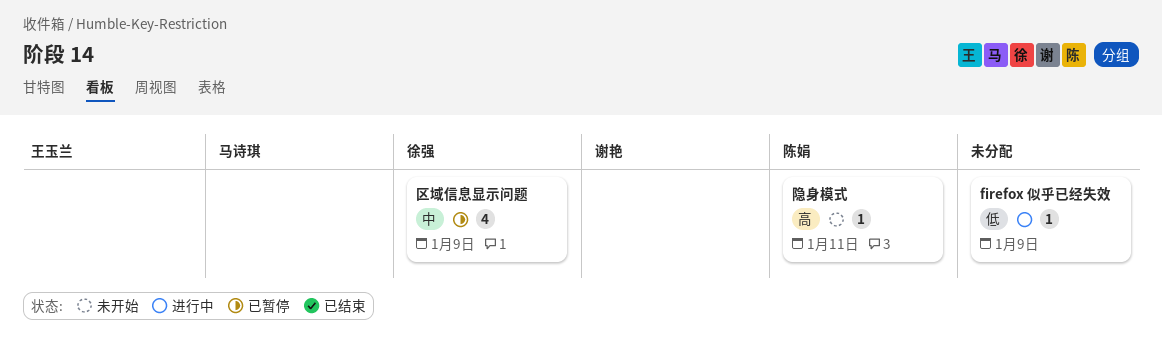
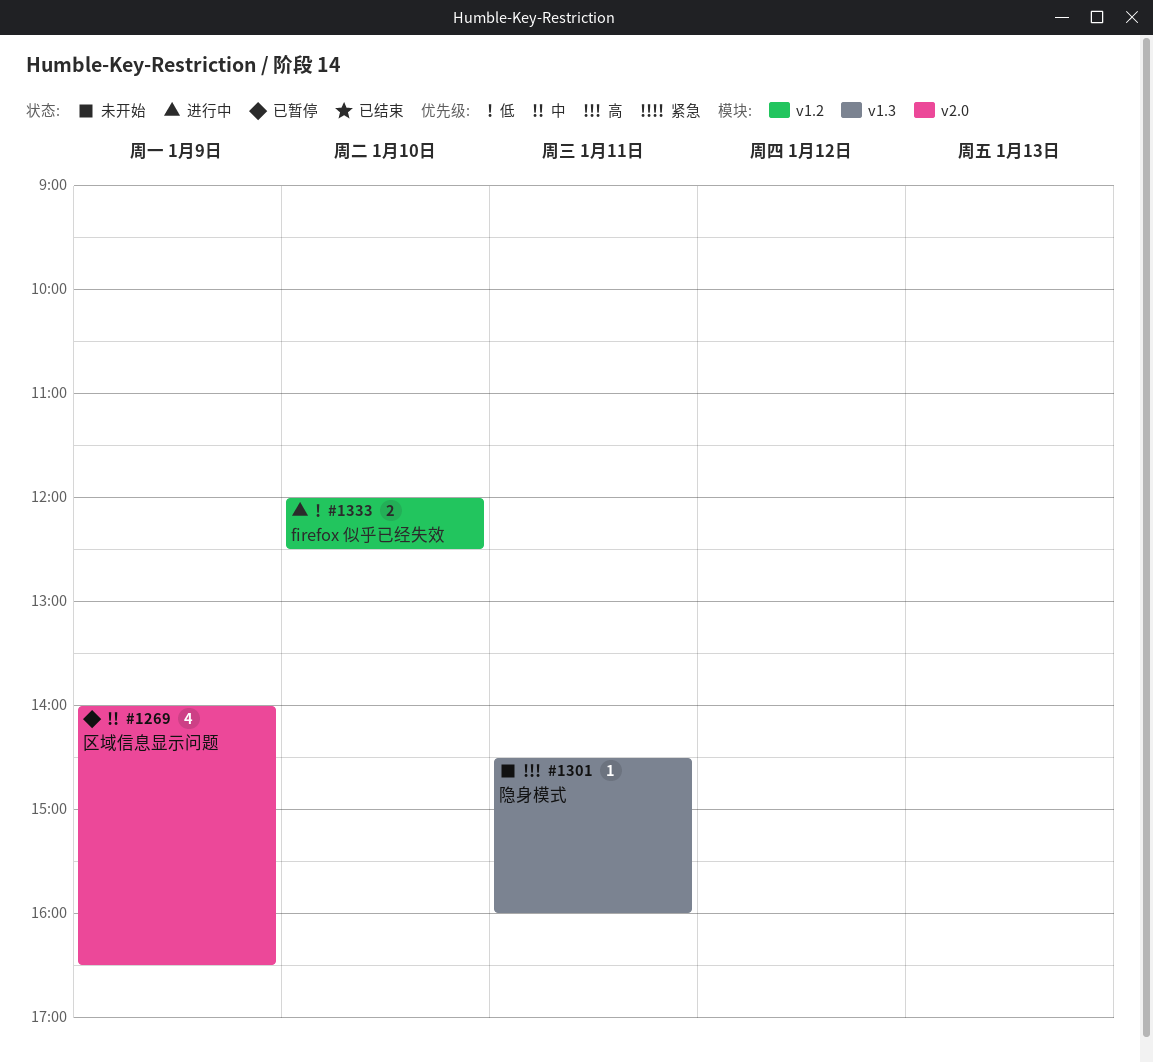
firefox 似乎已经失效, estimate: 1 -> 2
firefox 似乎已经失效, day: Jan 9 -> Jan 10

